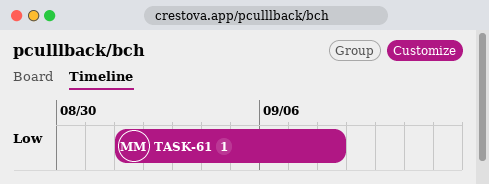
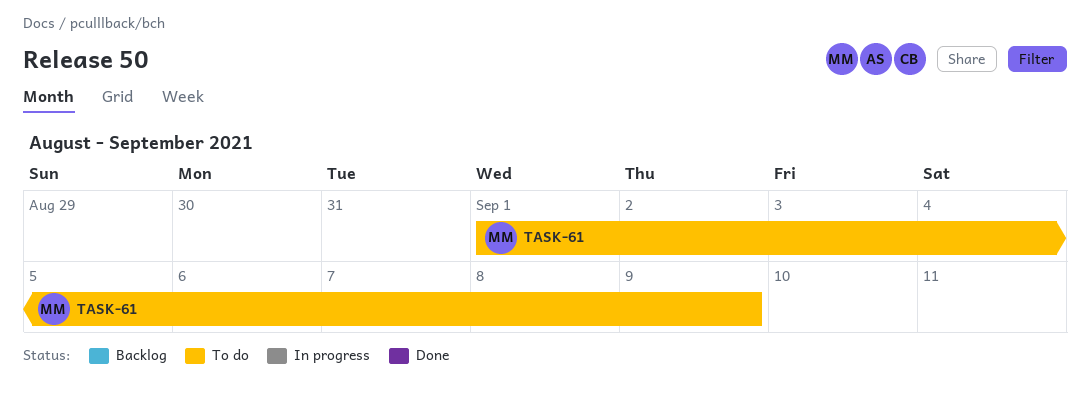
TASK-61, due: Sep 8 -> Sep 9

